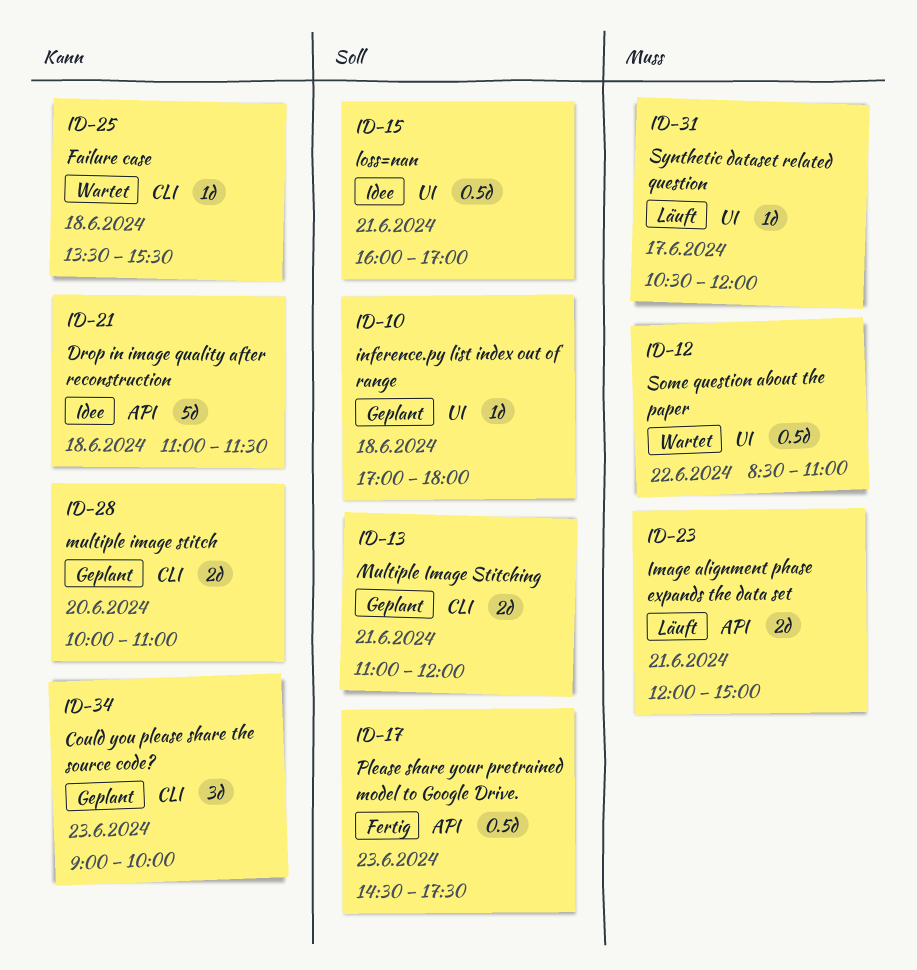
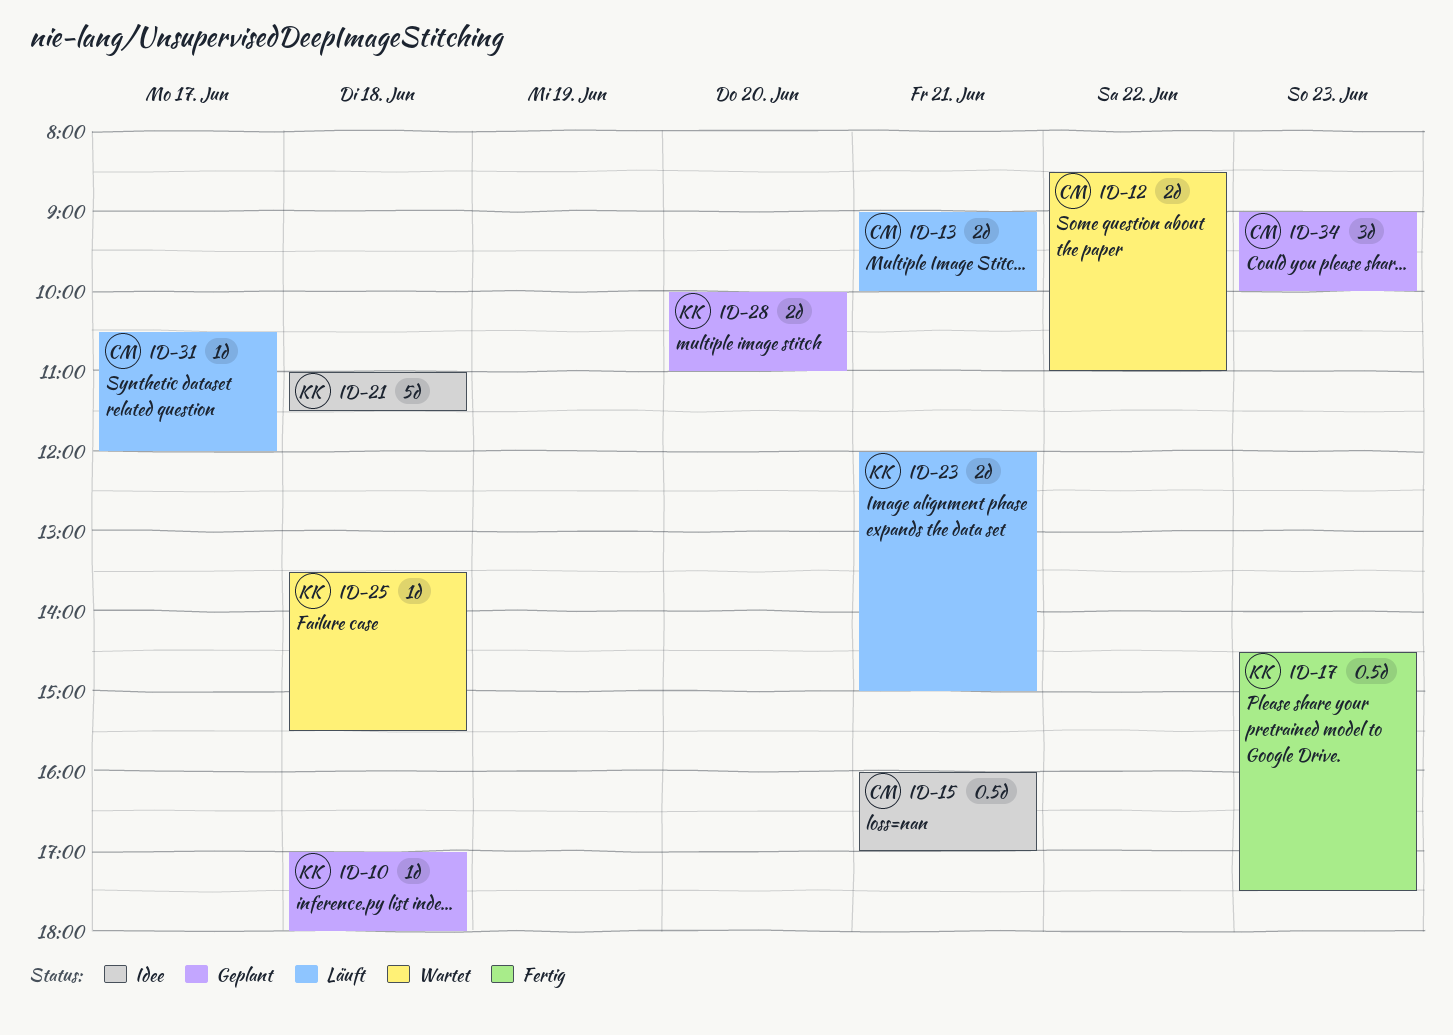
ID-12, estimate: 0.5d -> 2d
ID-13, status: Geplant -> Läuft
ID-13, begins: 11:00 -> 09:00
ID-13, ends: 12:00 -> 10:00

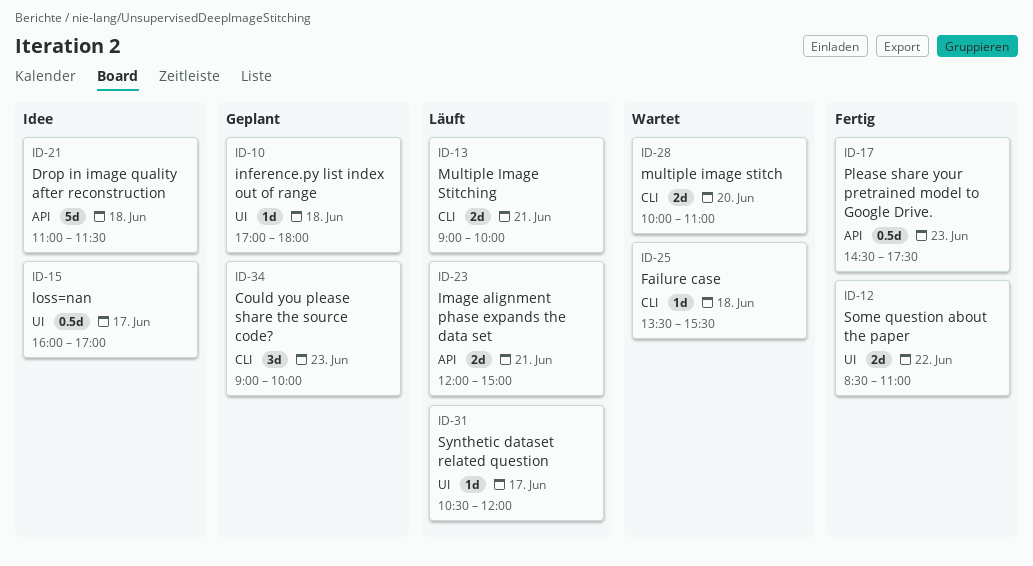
ID-12, status: Wartet -> Fertig
ID-15, day: Jun 21 -> Jun 17
ID-28, status: Geplant -> Wartet

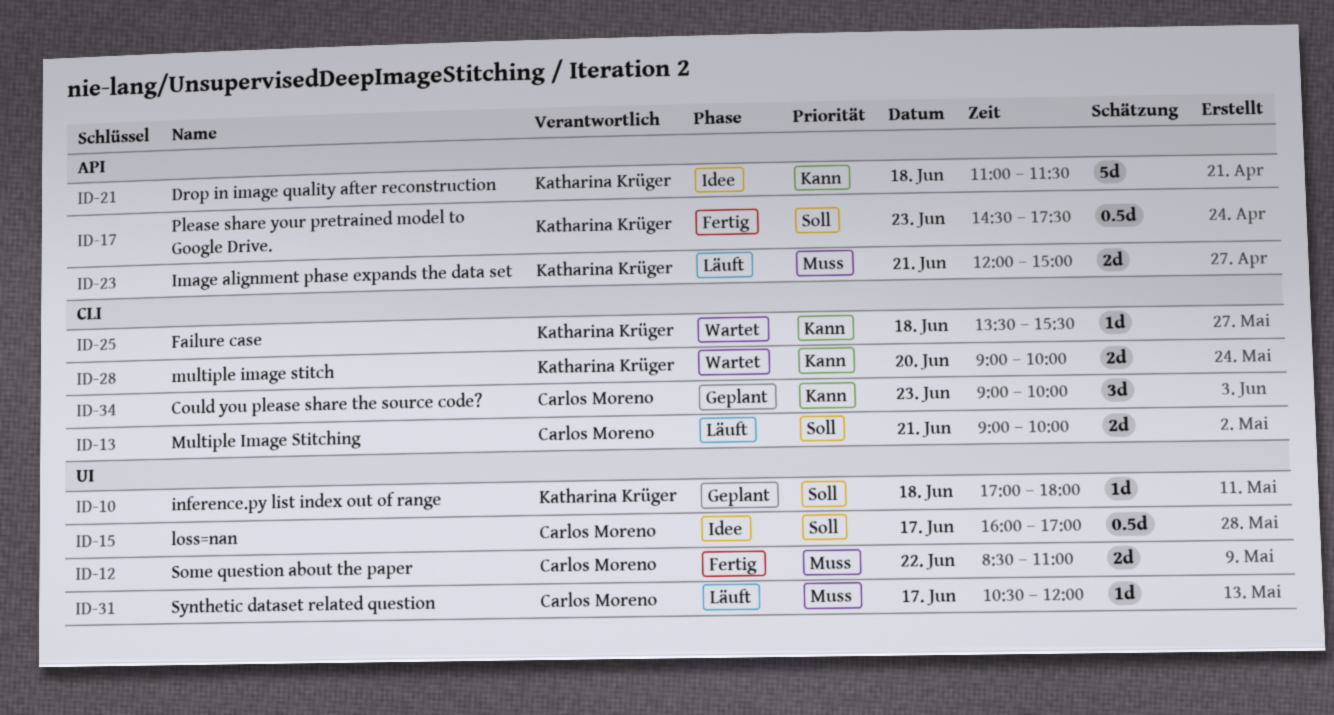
ID-28, begins: 10:00 -> 09:00
ID-28, ends: 11:00 -> 10:00

